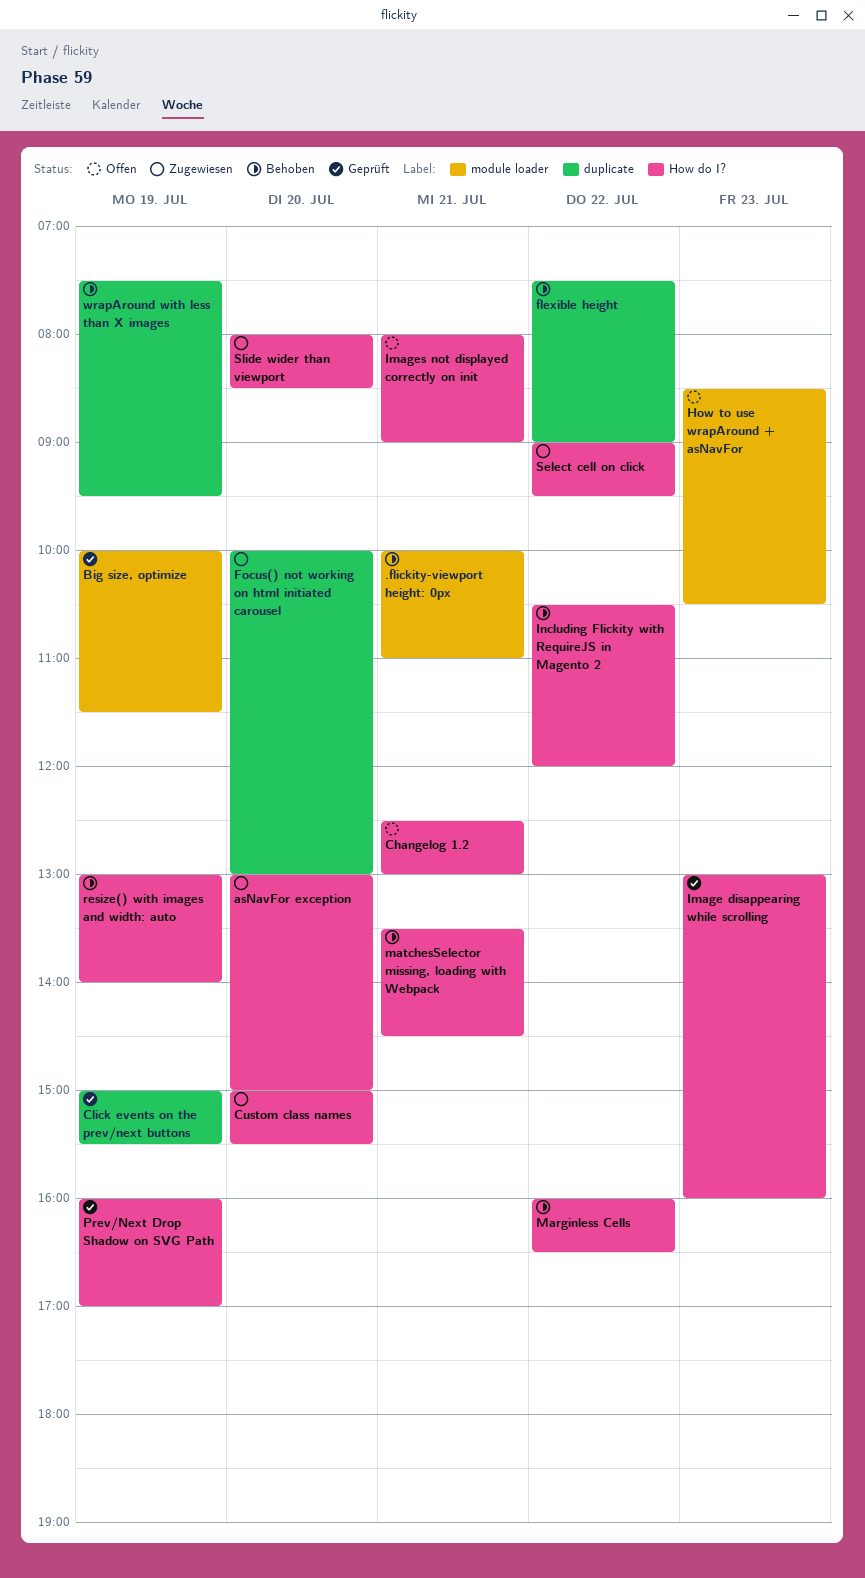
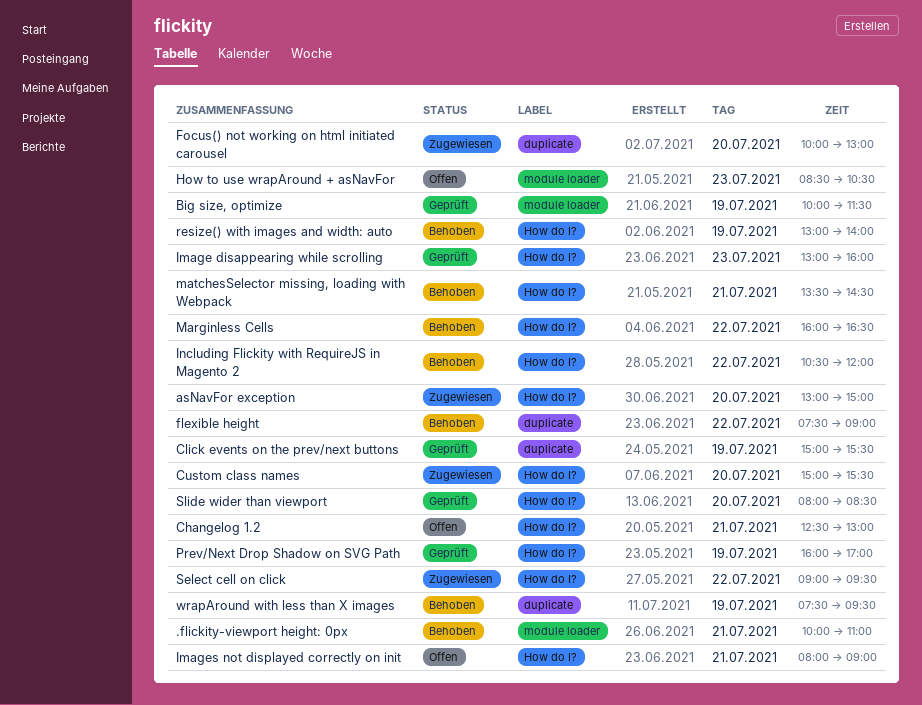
Slide wider than viewport, status: Zugewiesen -> Geprüft

